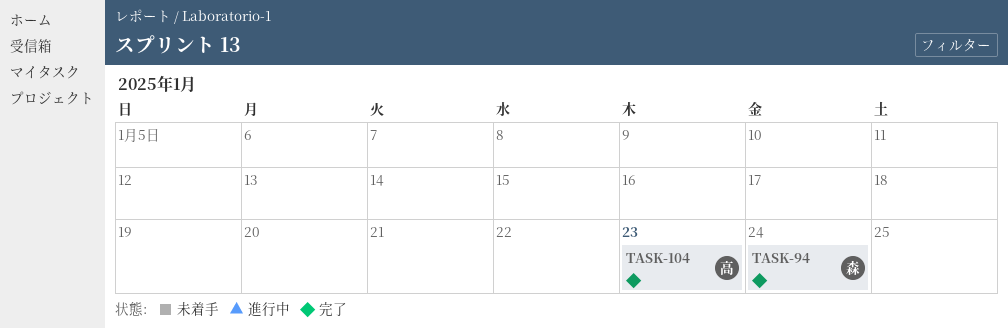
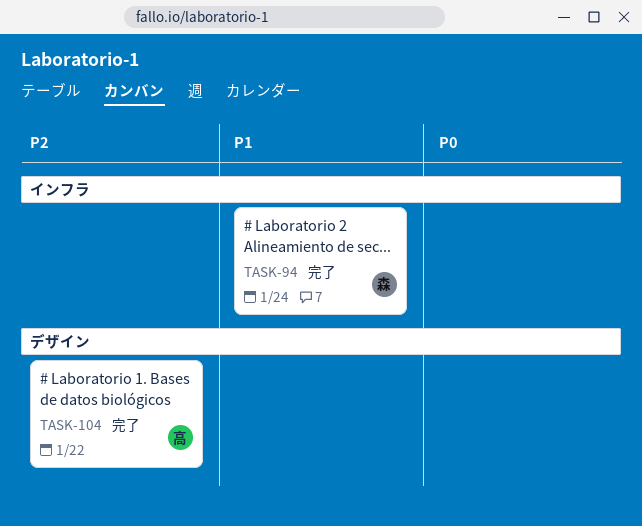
TASK-104, due: Jan 23 -> Jan 22

